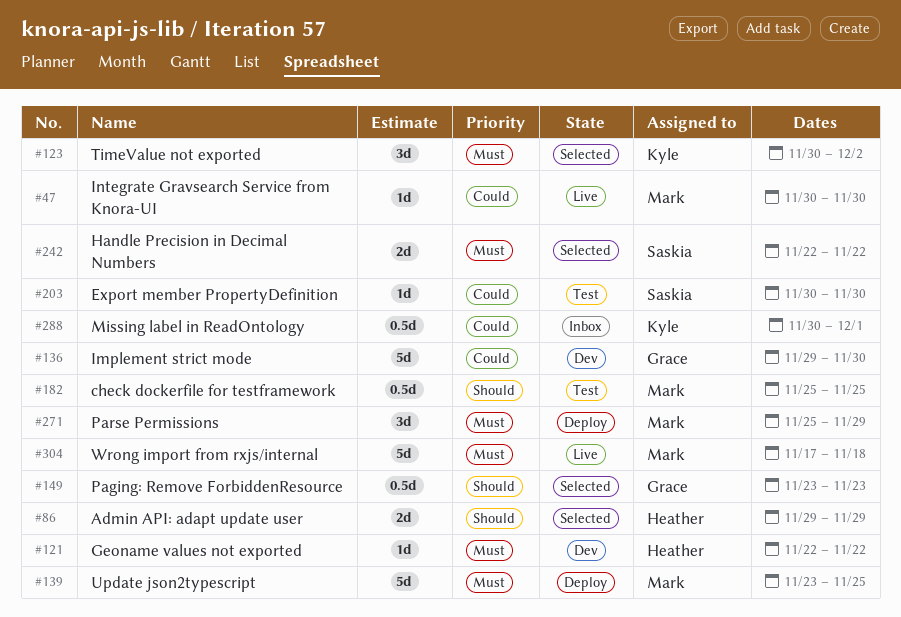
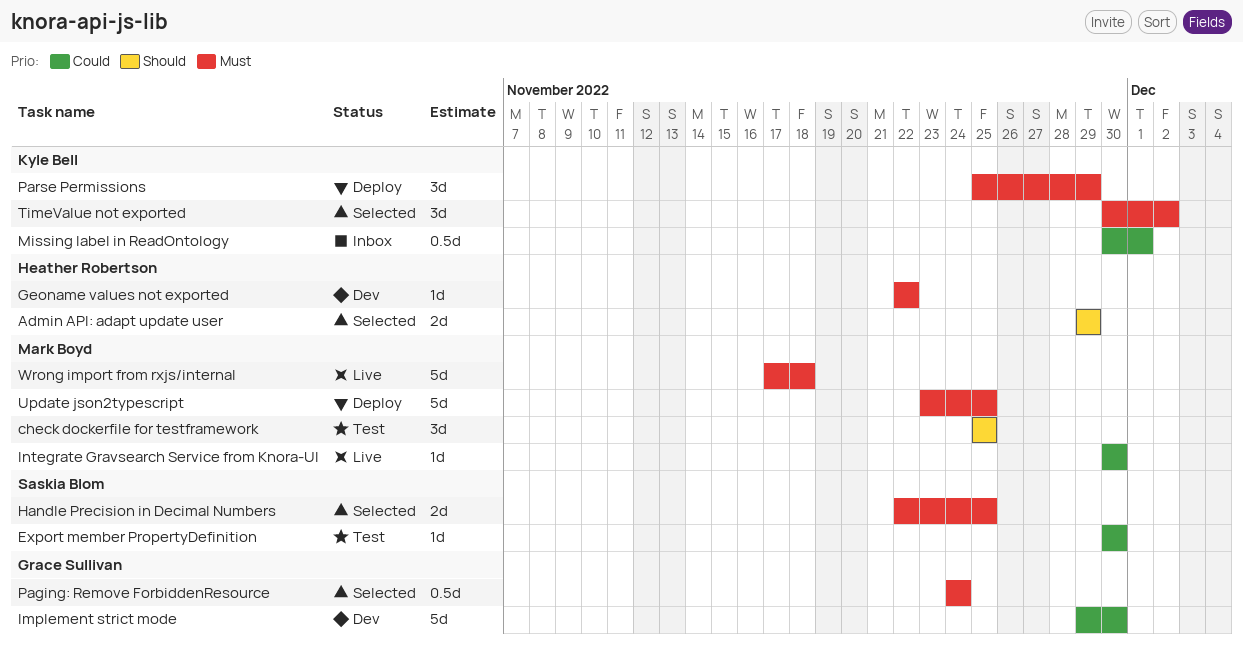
check dockerfile for testframework, estimate: 0.5d -> 3d
Handle Precision in Decimal Numbers, due: Nov 22 -> Nov 25
Paging: Remove ForbiddenResource, priority: Should -> Must
Paging: Remove ForbiddenResource, start: Nov 23 -> Nov 24
Paging: Remove ForbiddenResource, due: Nov 23 -> Nov 24
Parse Permissions, owner: Mark Boyd -> Kyle Bell

